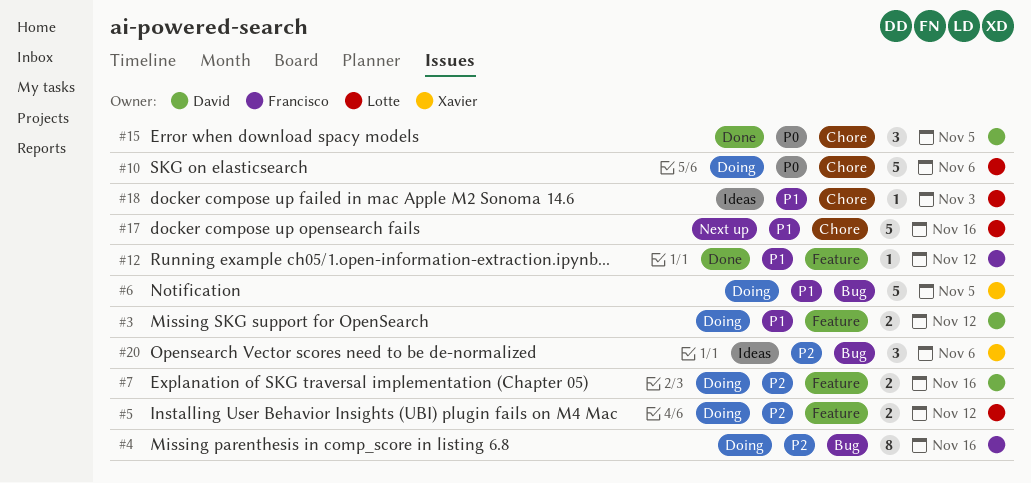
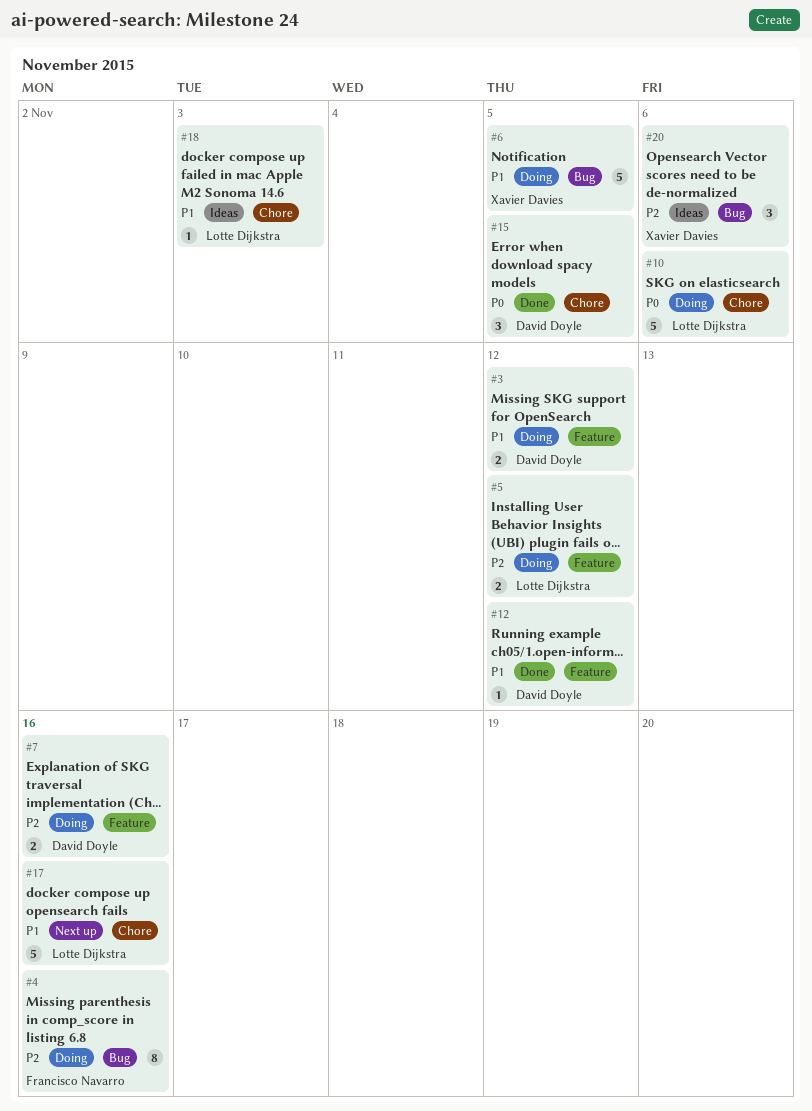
#12, owner: Francisco Navarro -> David Doyle

